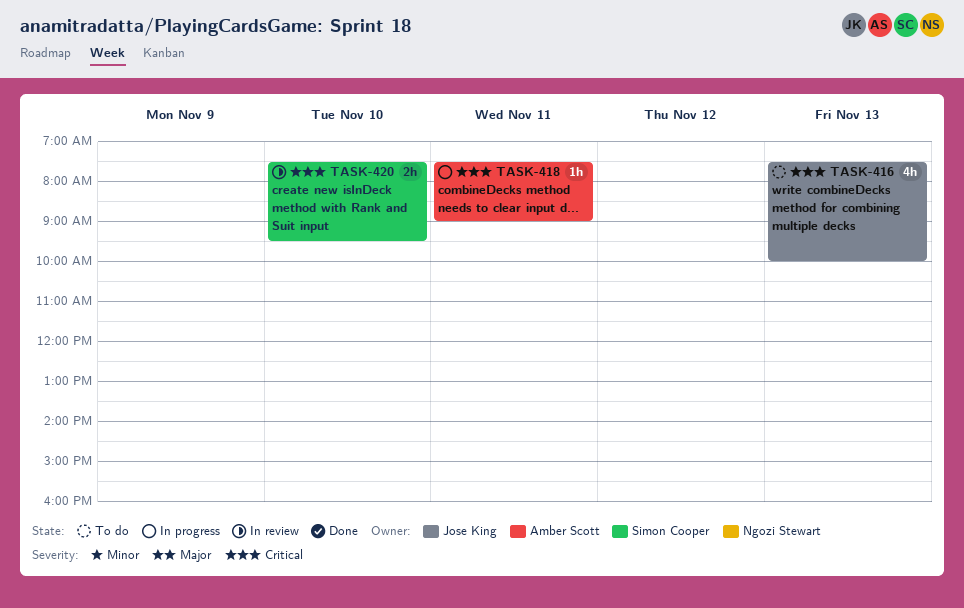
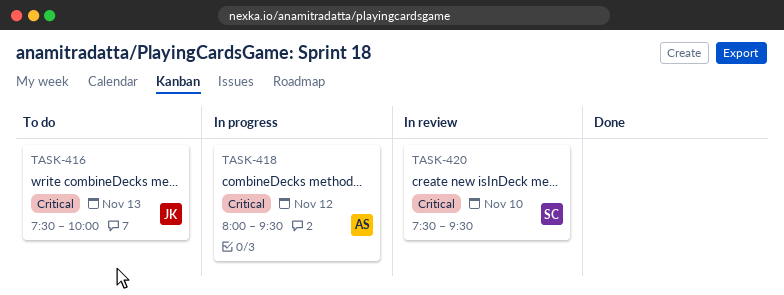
TASK-418, day: Nov 11 -> Nov 12
TASK-418, begins: 07:30 -> 08:00
TASK-418, ends: 09:00 -> 09:30

